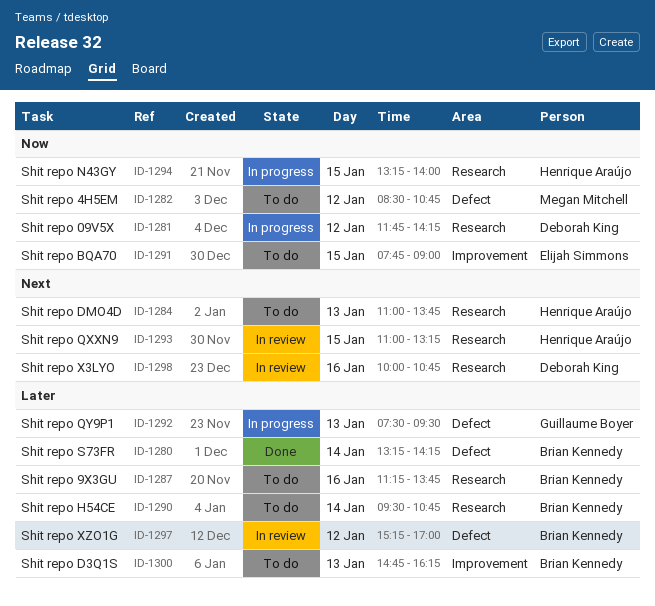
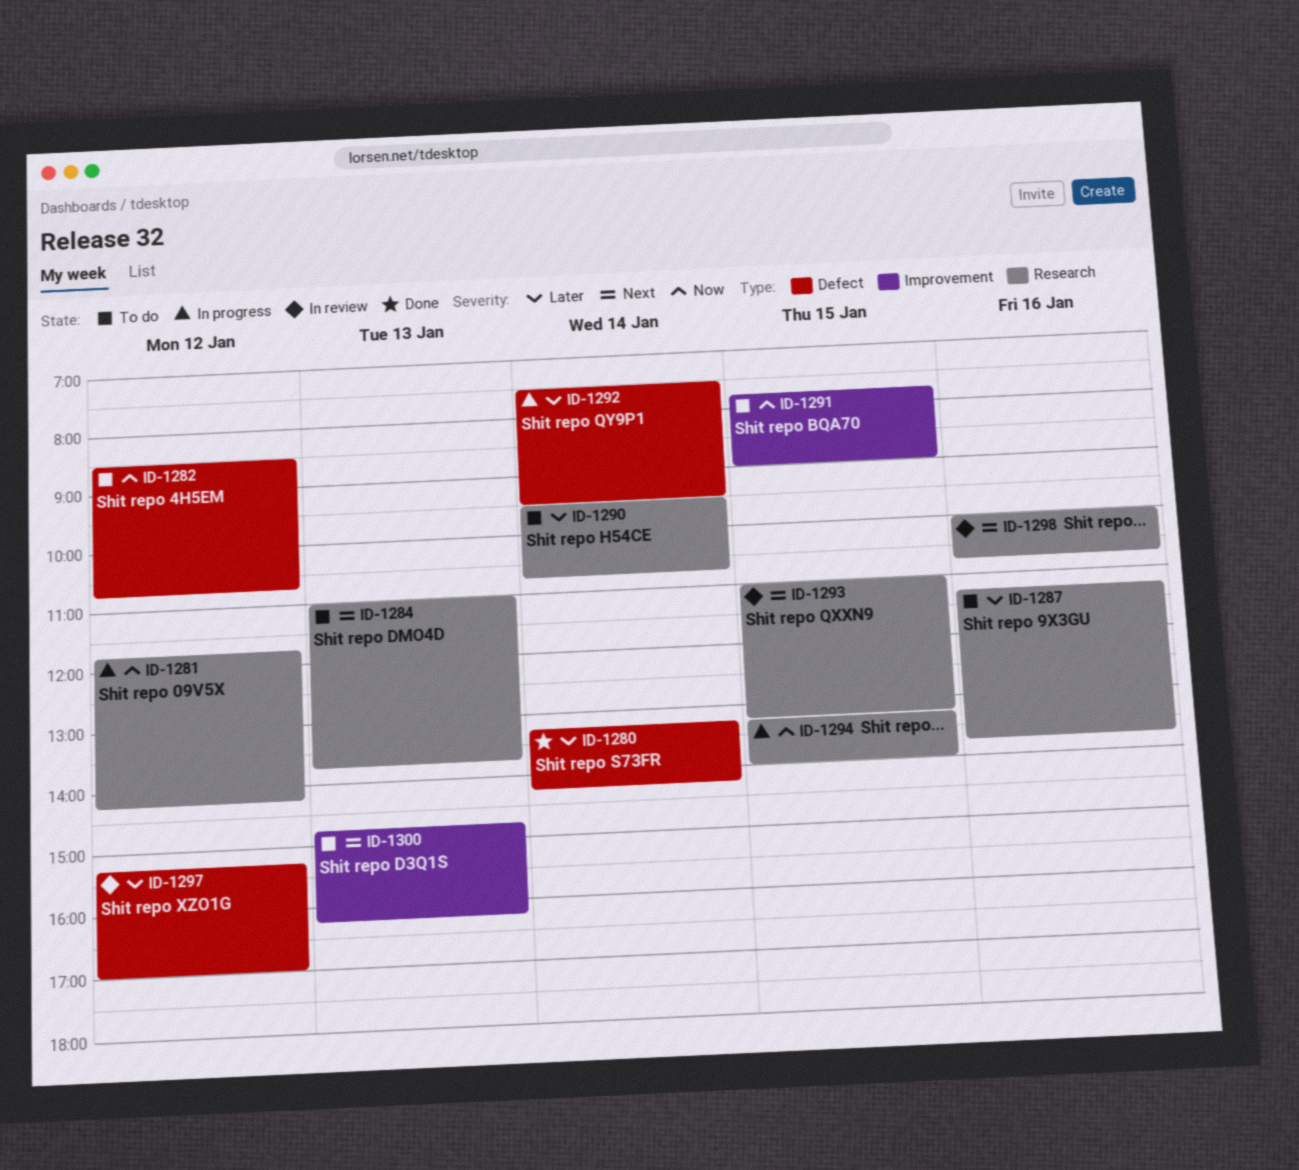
ID-1292, day: Jan 13 -> Jan 14
ID-1300, priority: Later -> Next

